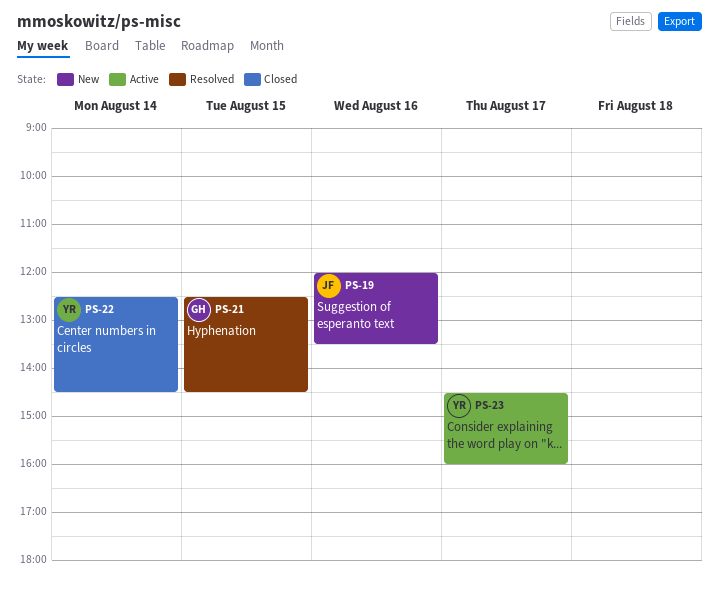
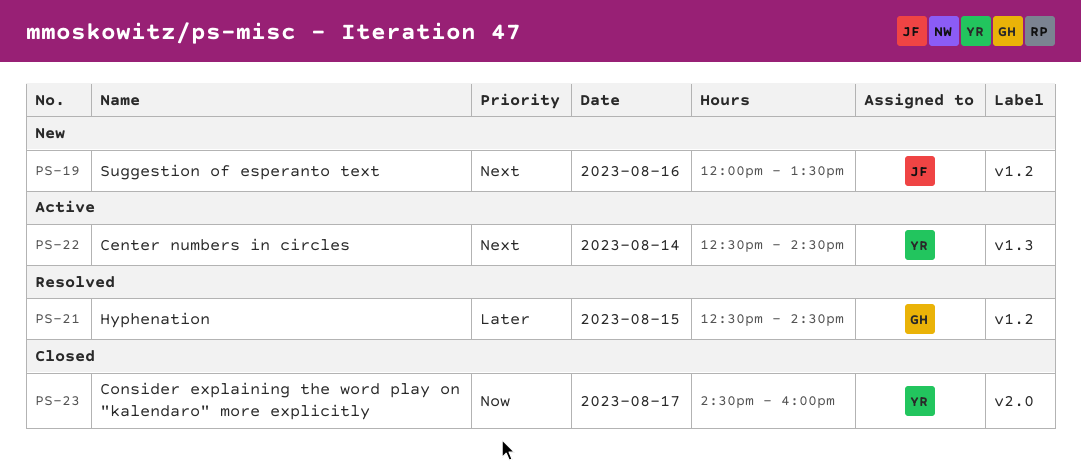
PS-22, status: Closed -> Active
PS-23, status: Active -> Closed

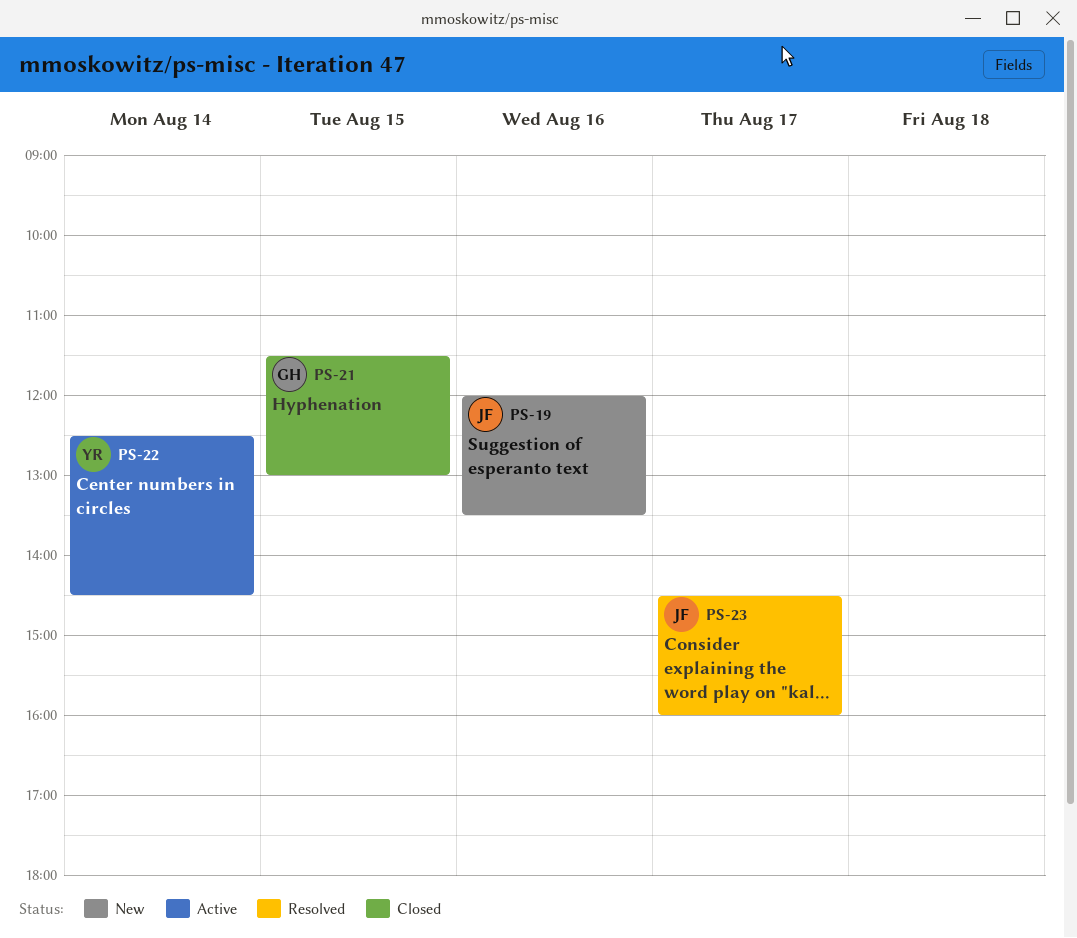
PS-21, status: Resolved -> Closed
PS-21, begins: 12:30 -> 11:30
PS-21, ends: 14:30 -> 13:00
PS-23, status: Closed -> Resolved
PS-23, owner: YR -> JF

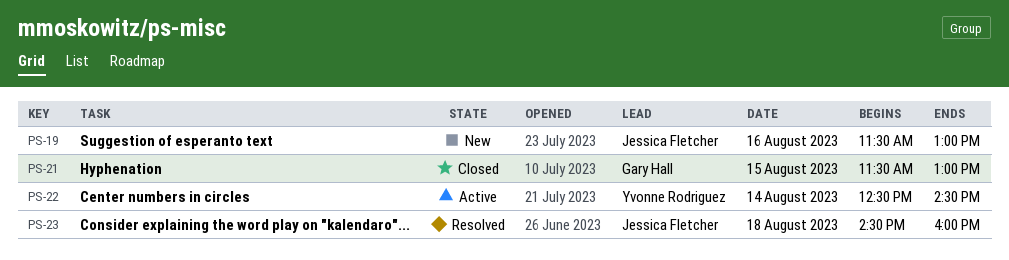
PS-19, begins: 12:00 -> 11:30
PS-19, ends: 13:30 -> 13:00
PS-23, day: Aug 17 -> Aug 18

